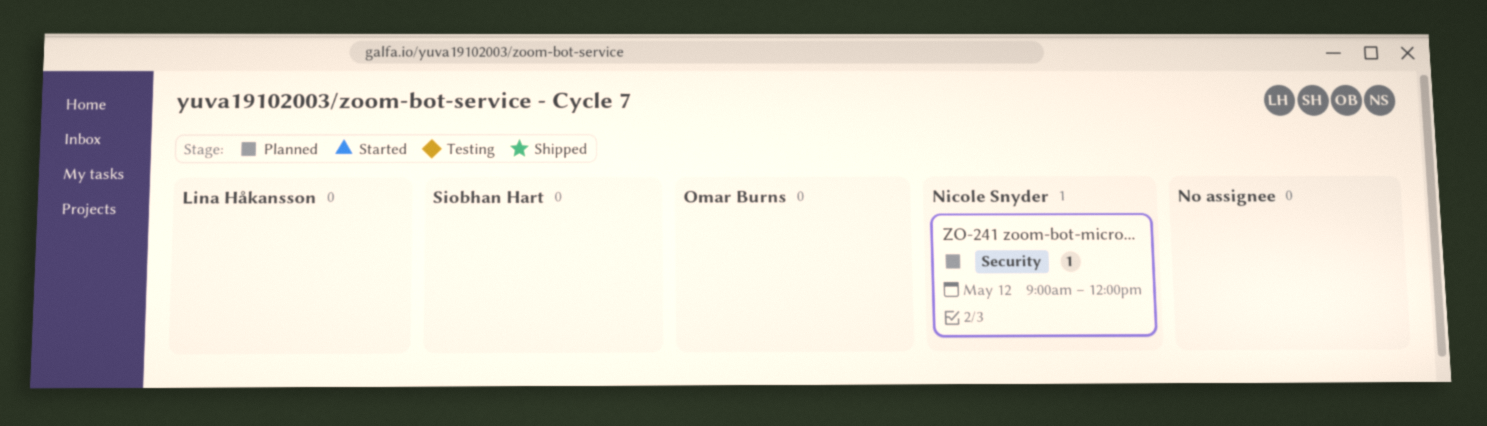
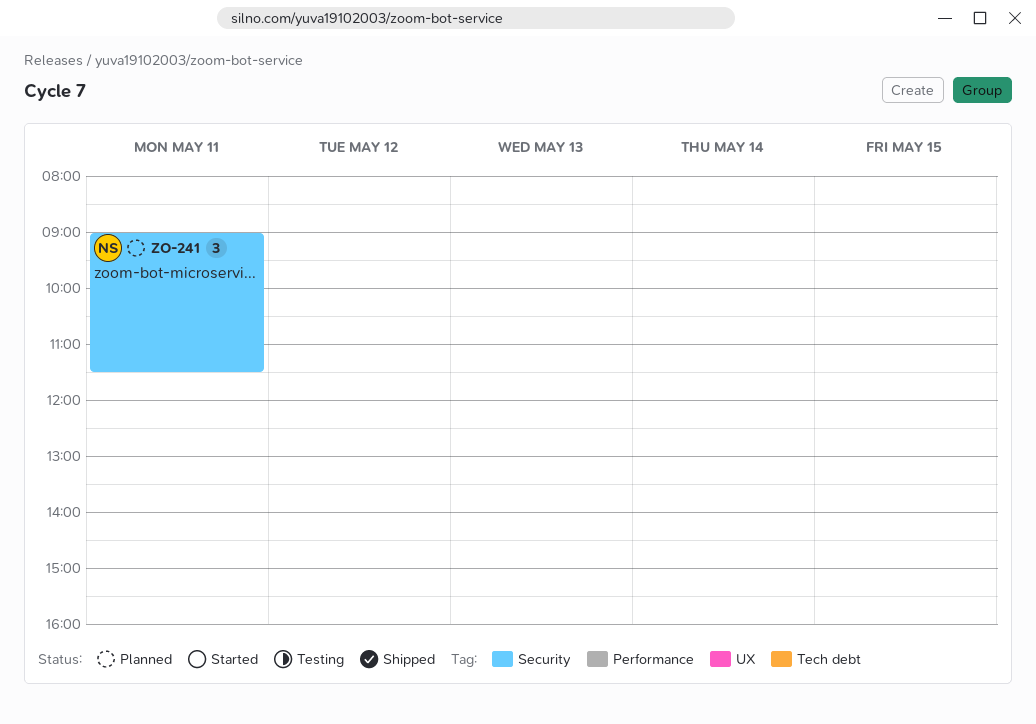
ZO-241, estimate: 1 -> 3
ZO-241, day: May 12 -> May 11
ZO-241, ends: 12:00 -> 11:30

